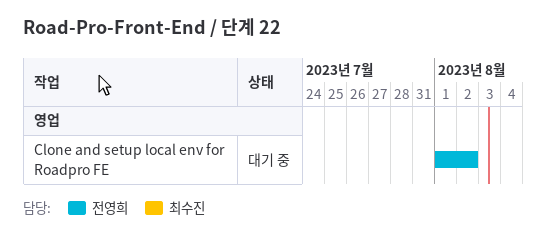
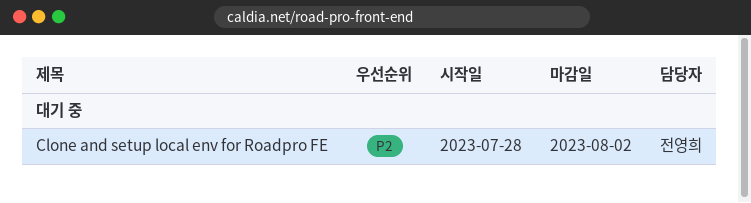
Clone and setup local env for Roadpro FE, start: Aug 1 -> Jul 28

